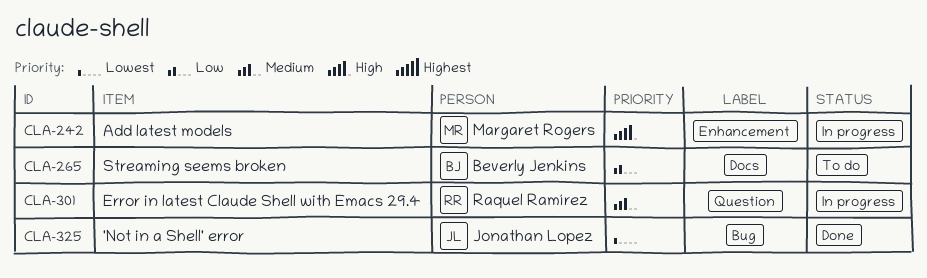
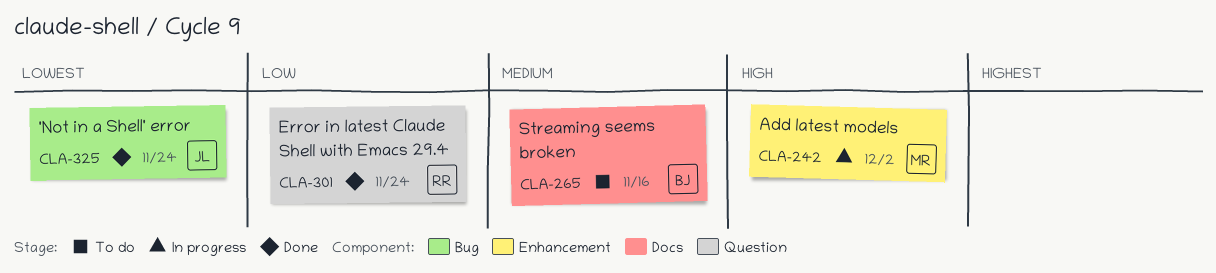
CLA-265, priority: Low -> Medium
CLA-301, status: In progress -> Done
CLA-301, priority: Medium -> Low

